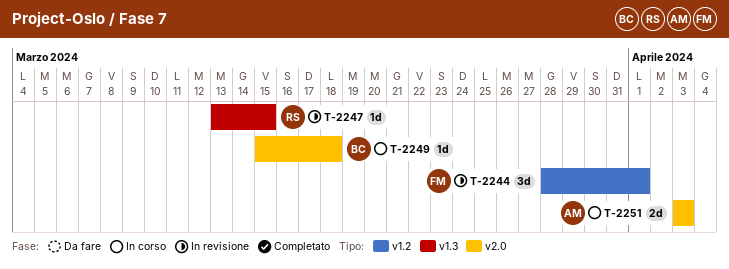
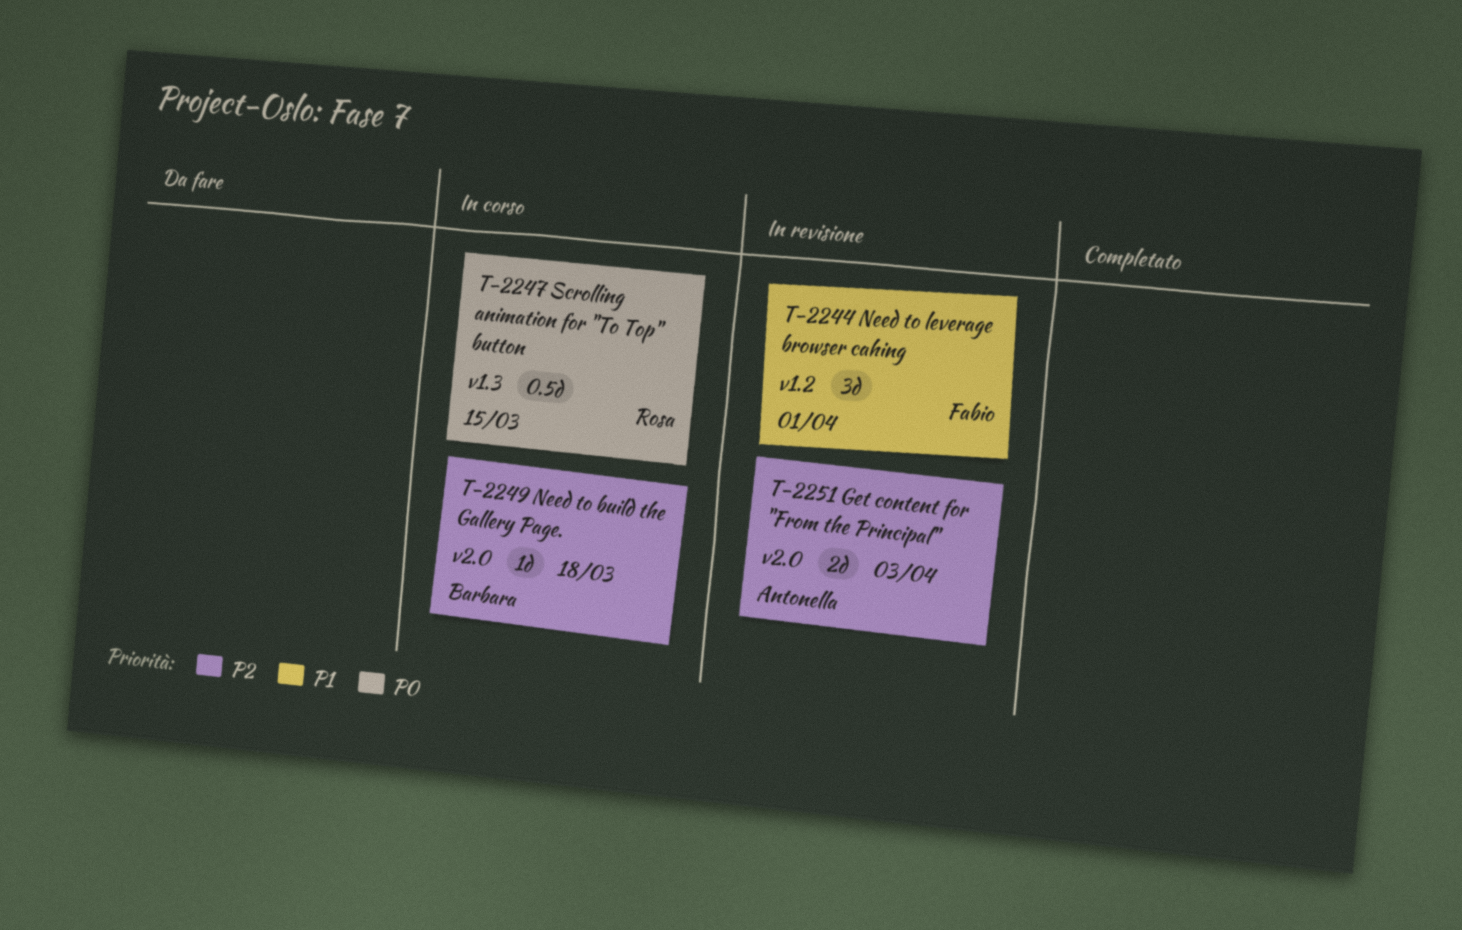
T-2247, status: In revisione -> In corso
T-2247, estimate: 1d -> 0.5d
T-2251, status: In corso -> In revisione

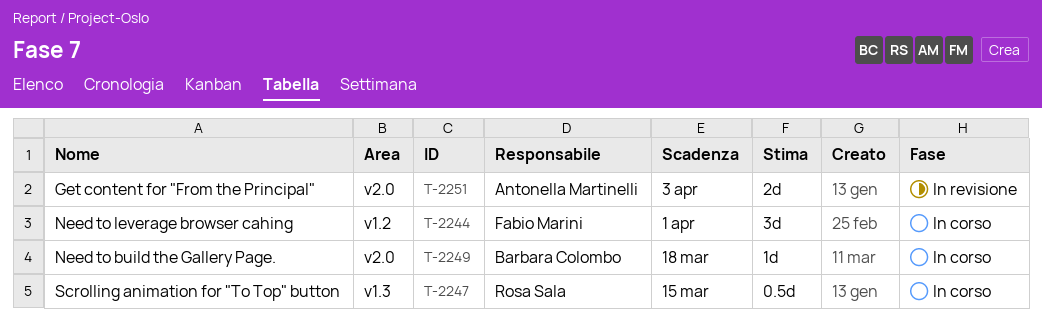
T-2244, status: In revisione -> In corso

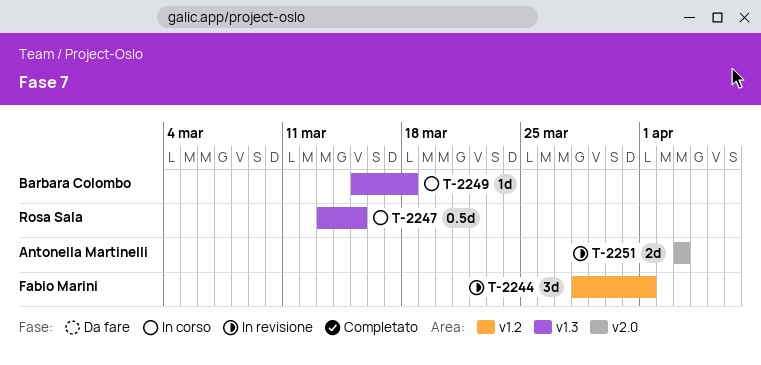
T-2244, status: In corso -> In revisione
T-2249, label: v2.0 -> v1.3

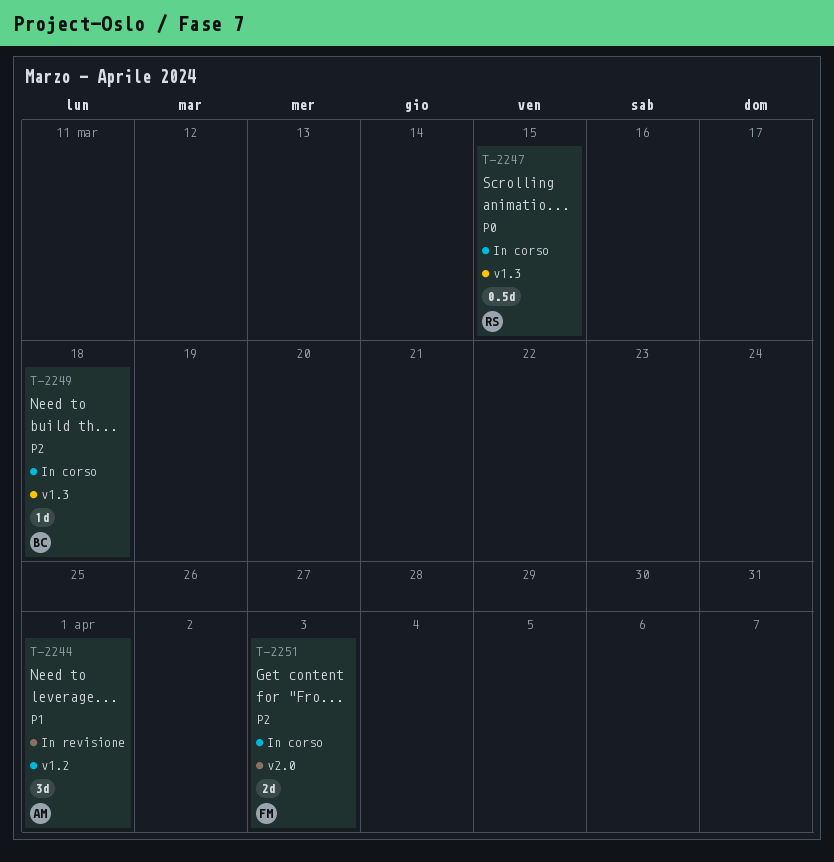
T-2244, owner: Fabio Marini -> Antonella Martinelli
T-2251, status: In revisione -> In corso
T-2251, owner: Antonella Martinelli -> Fabio Marini

